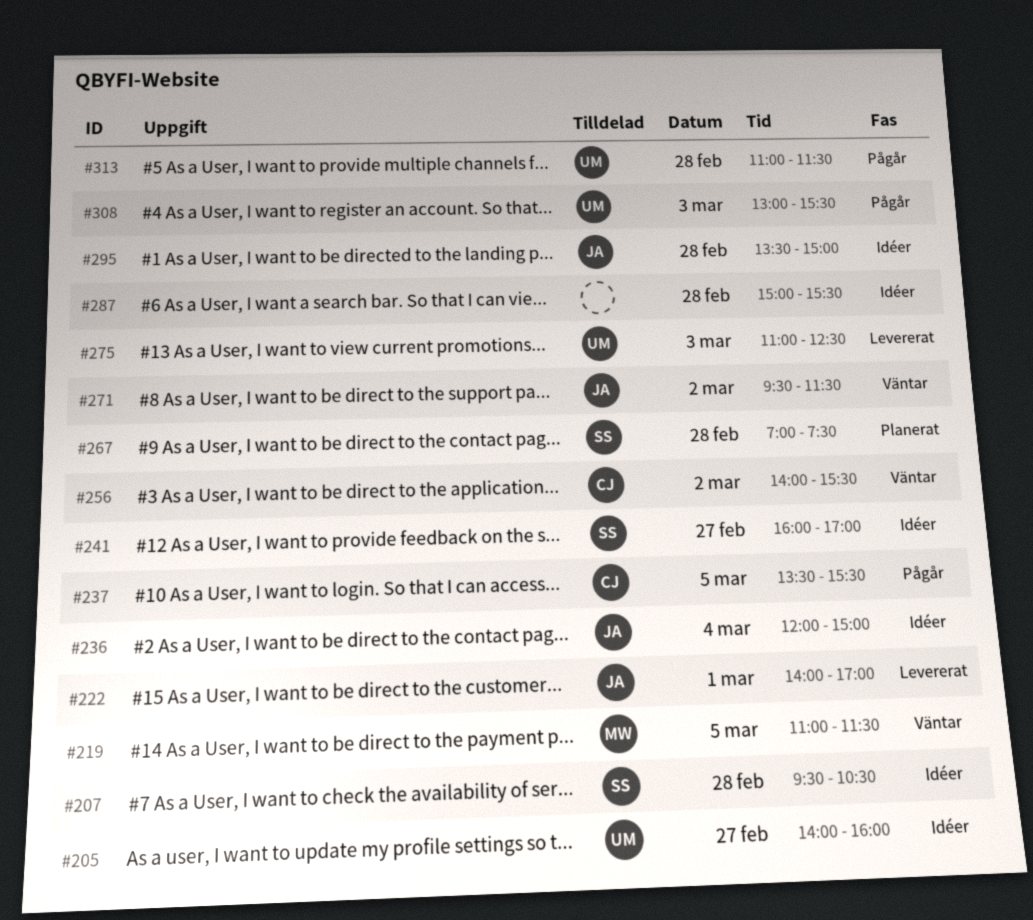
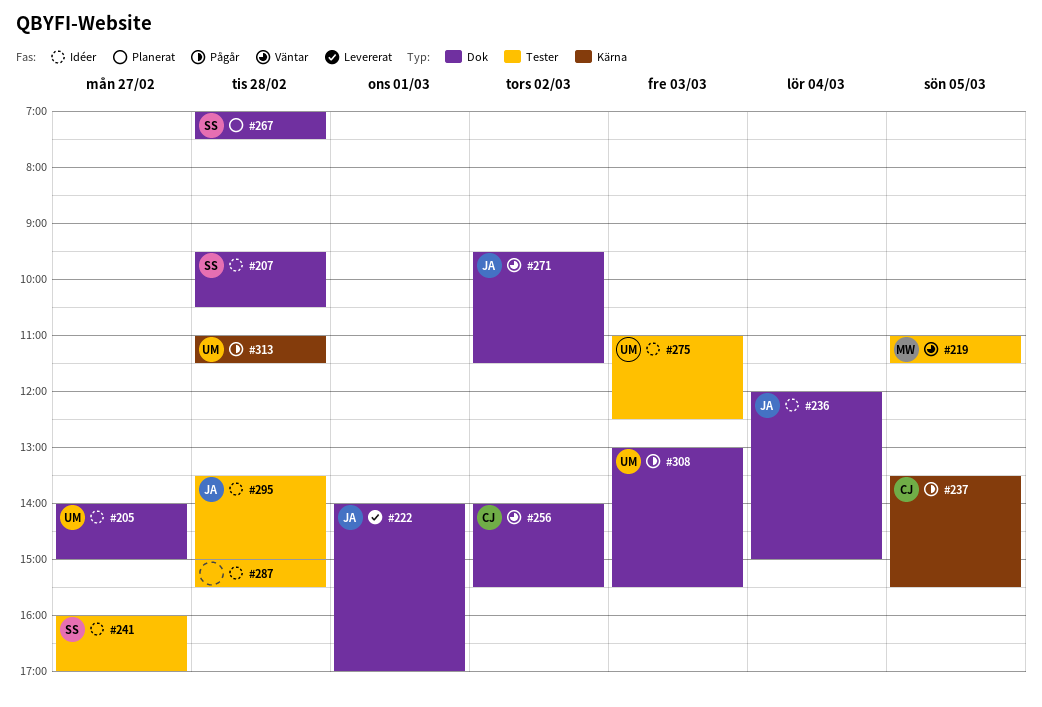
#205, ends: 16:00 -> 15:00
#275, status: Levererat -> Idéer

